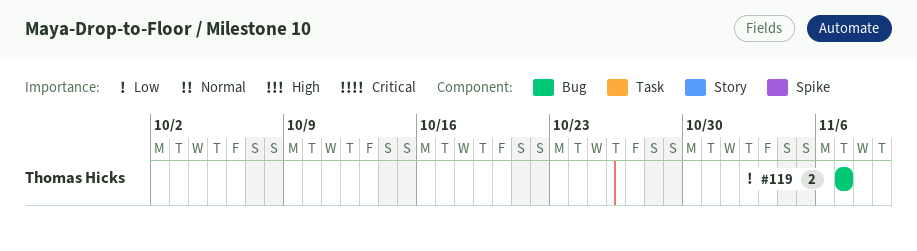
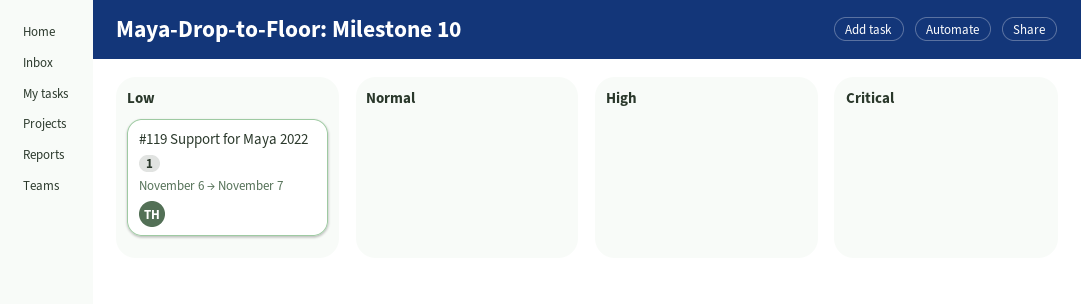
#119, estimate: 2 -> 1
#119, start: Nov 7 -> Nov 6

